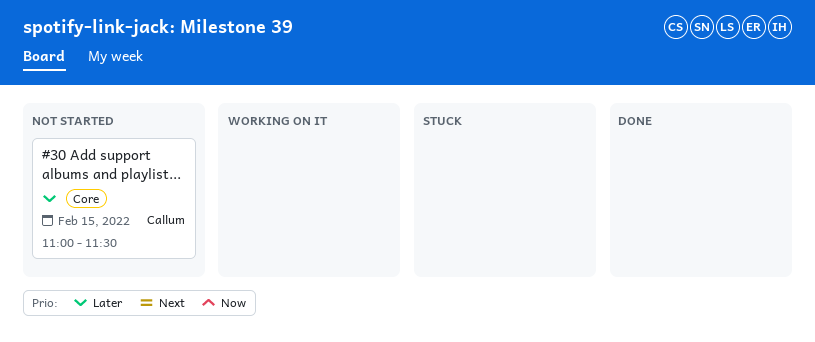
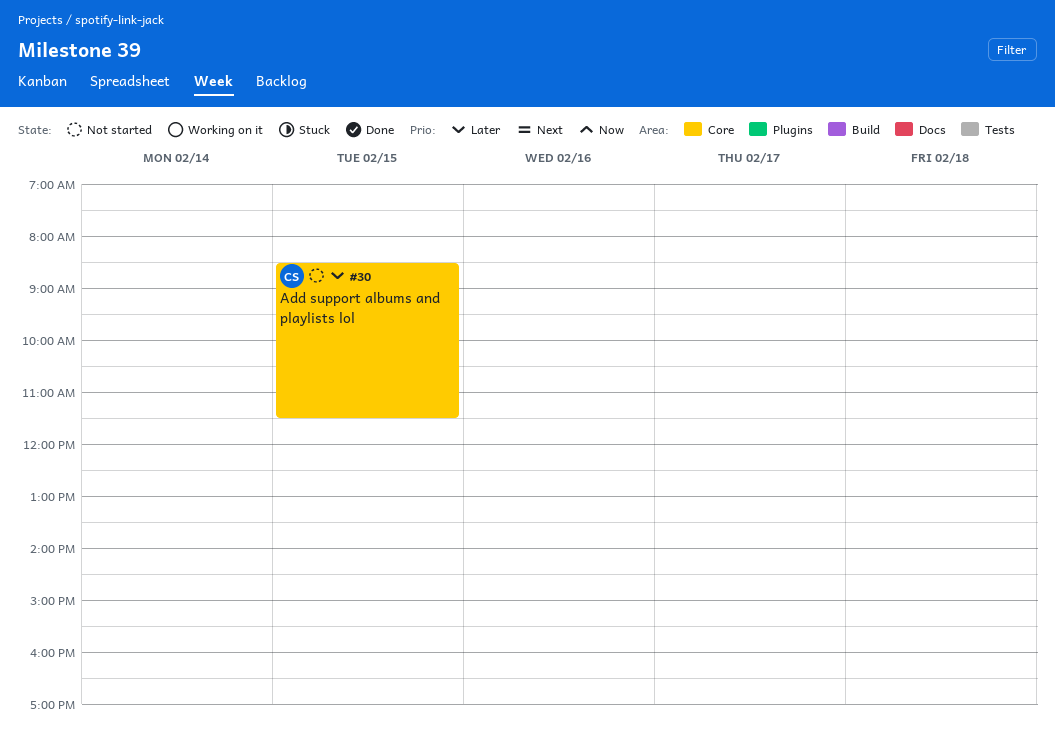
#30, begins: 11:00 -> 08:30

